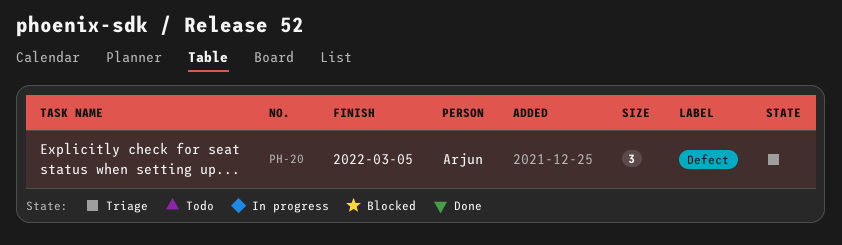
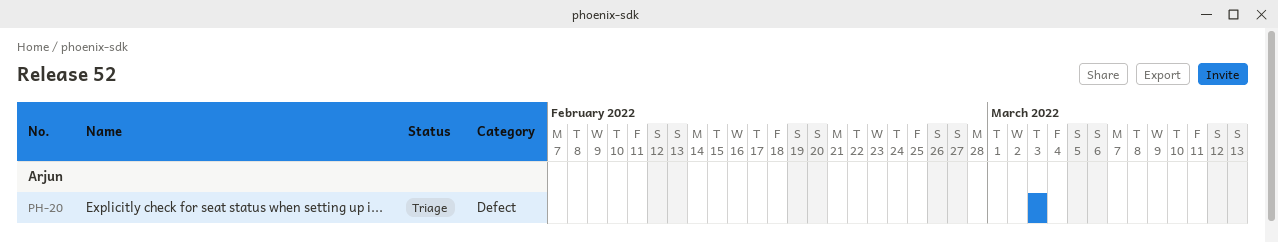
PH-20, due: Mar 5 -> Mar 3

